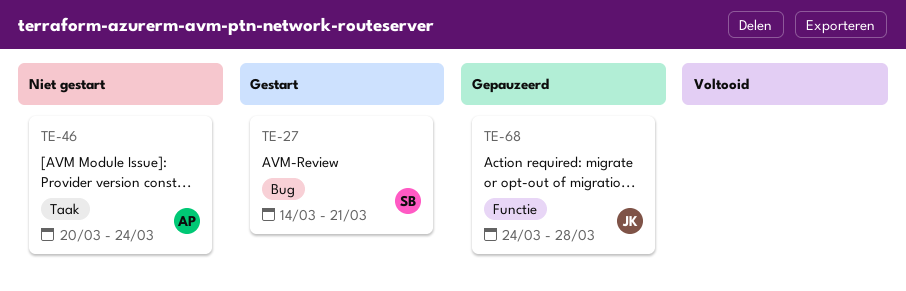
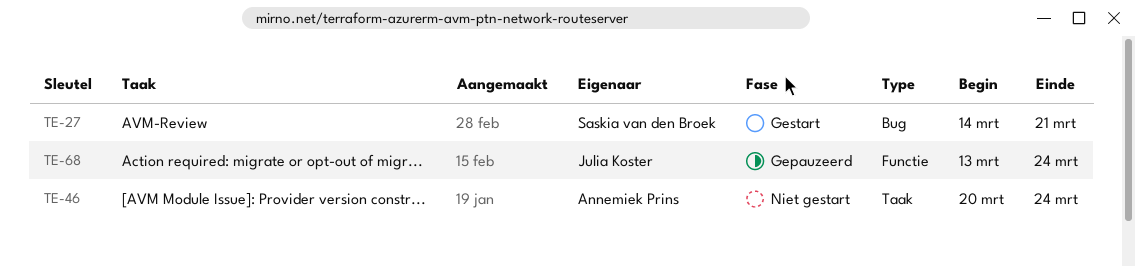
TE-68, start: Mar 24 -> Mar 13
TE-68, due: Mar 28 -> Mar 24

